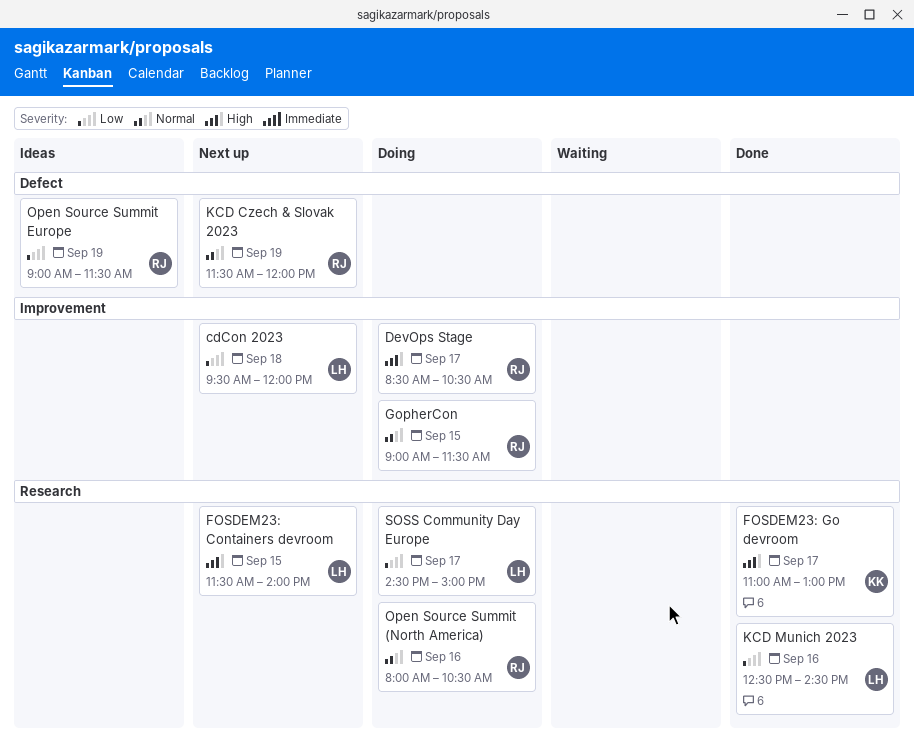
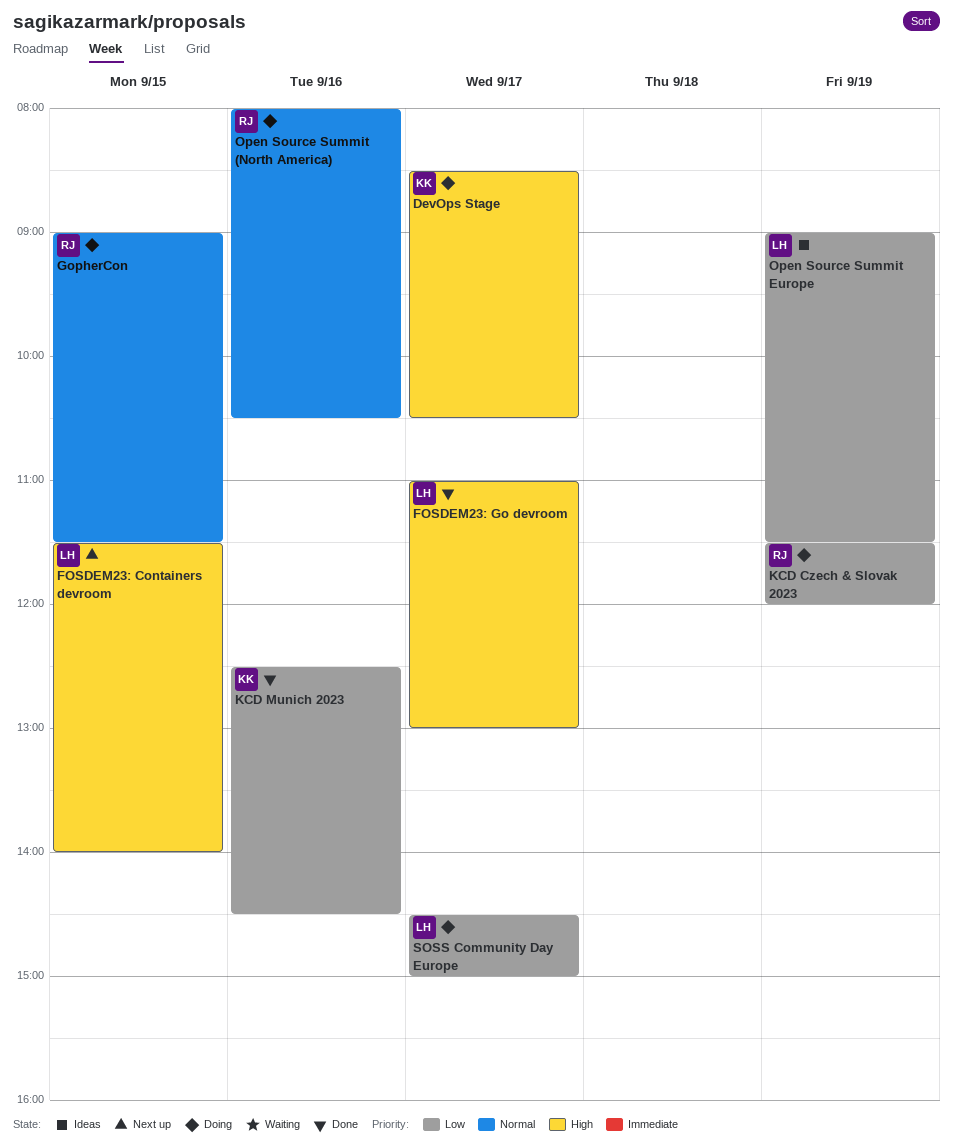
cdCon 2023: present -> none
DevOps Stage, owner: RJ -> KK
FOSDEM23: Go devroom, owner: KK -> LH
KCD Czech & Slovak 2023, status: Next up -> Doing
KCD Czech & Slovak 2023, priority: Normal -> Low
KCD Munich 2023, owner: LH -> KK
Open Source Summit Europe, owner: RJ -> LH

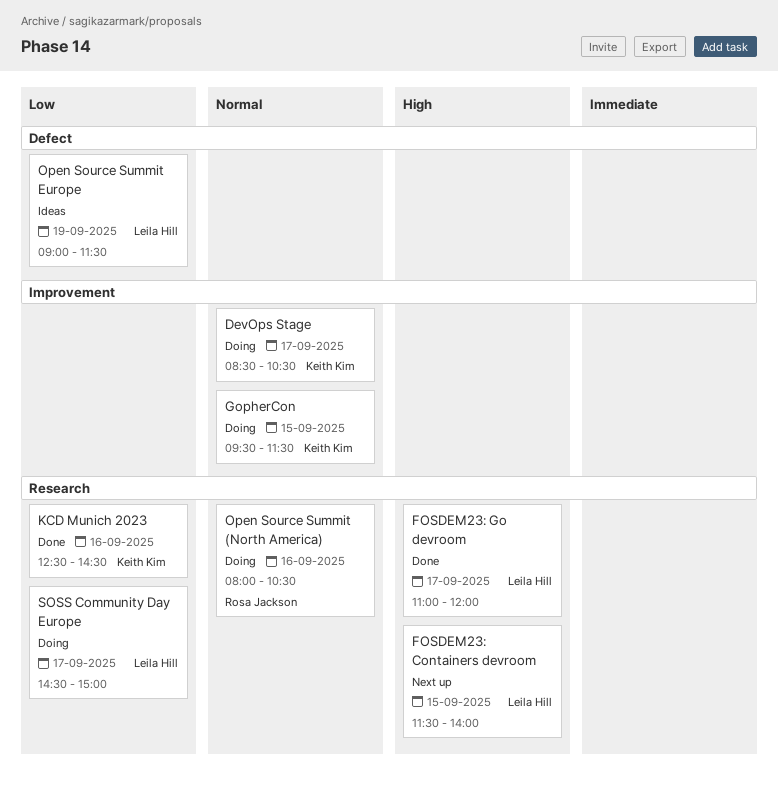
DevOps Stage, priority: High -> Normal
FOSDEM23: Go devroom, ends: 13:00 -> 12:00
GopherCon, owner: Rosa Jackson -> Keith Kim
GopherCon, begins: 09:00 -> 09:30
KCD Czech & Slovak 2023: present -> none

